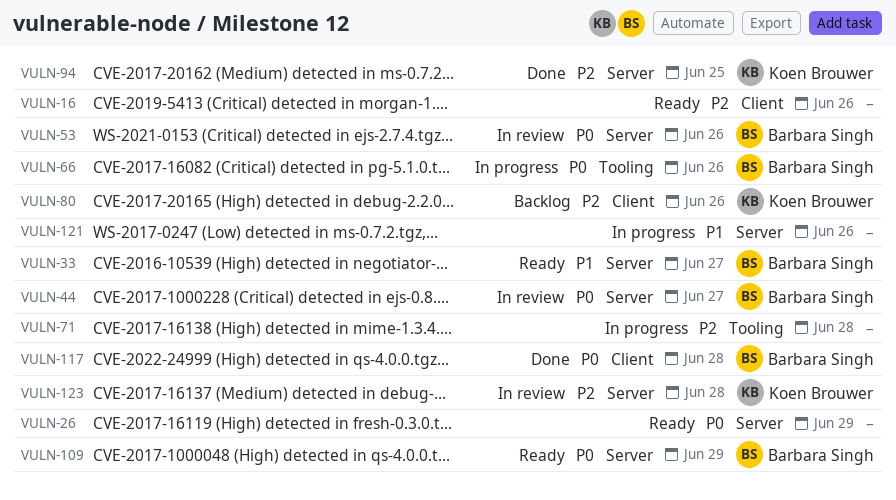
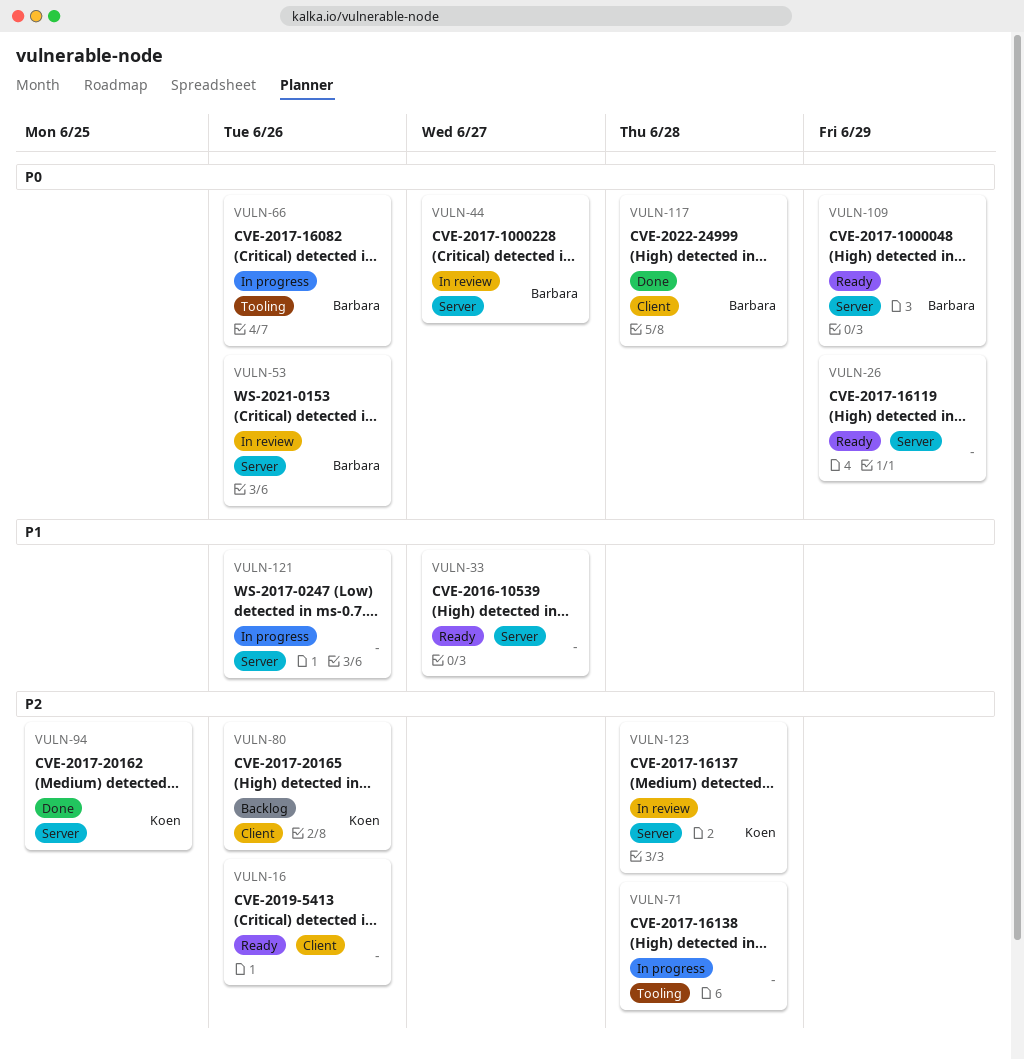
VULN-33, owner: Barbara Singh -> none

